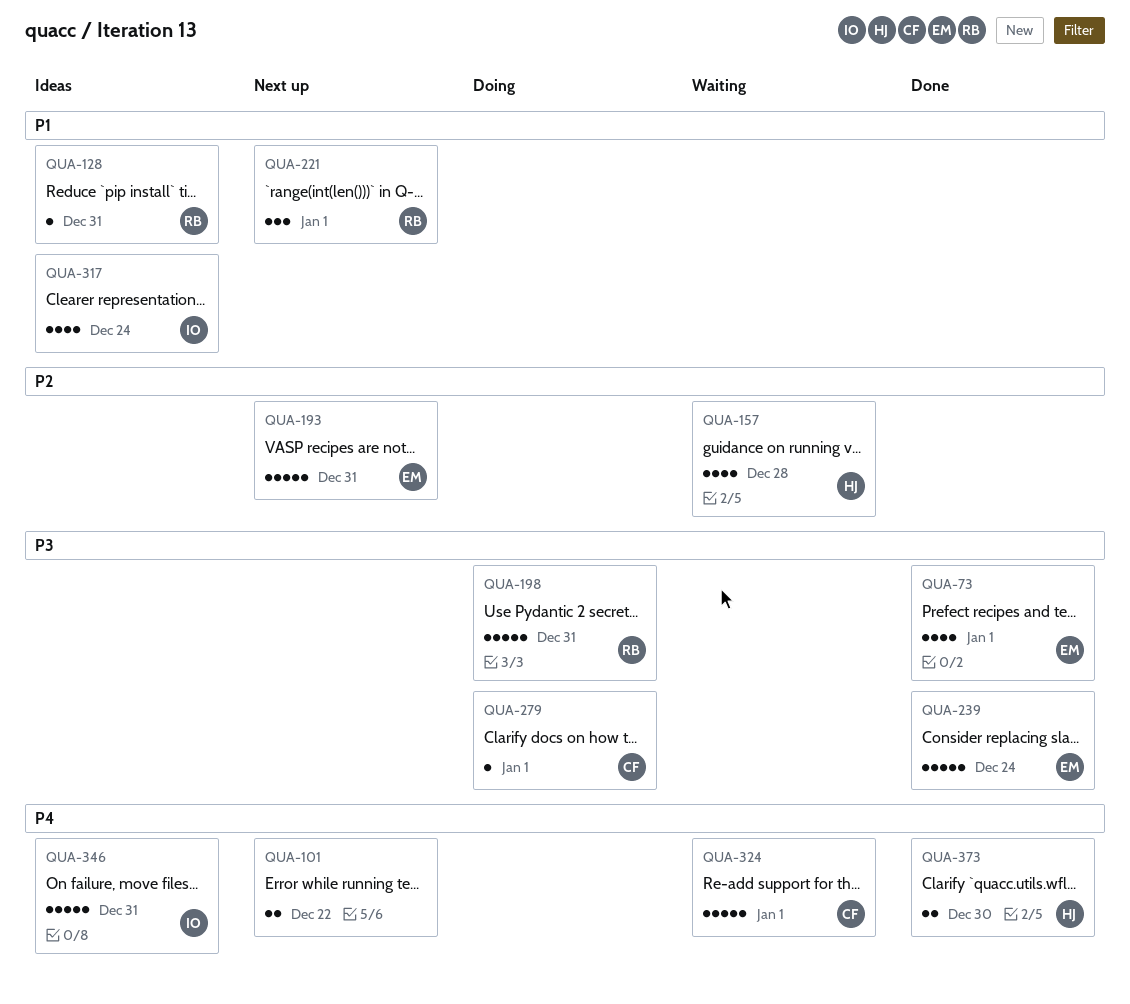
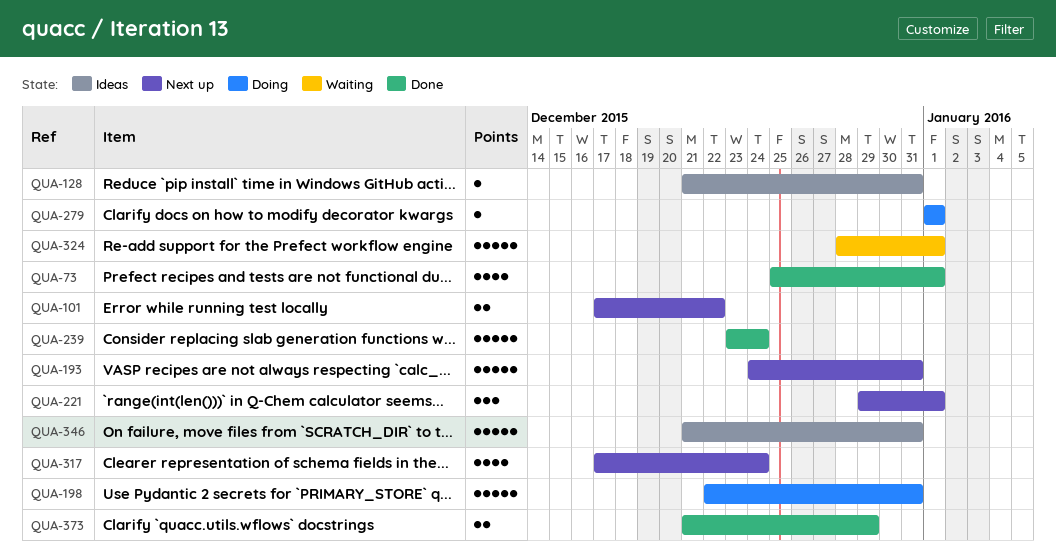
QUA-157: present -> none
QUA-317, status: Ideas -> Next up
QUA-373, due: Dec 30 -> Dec 29

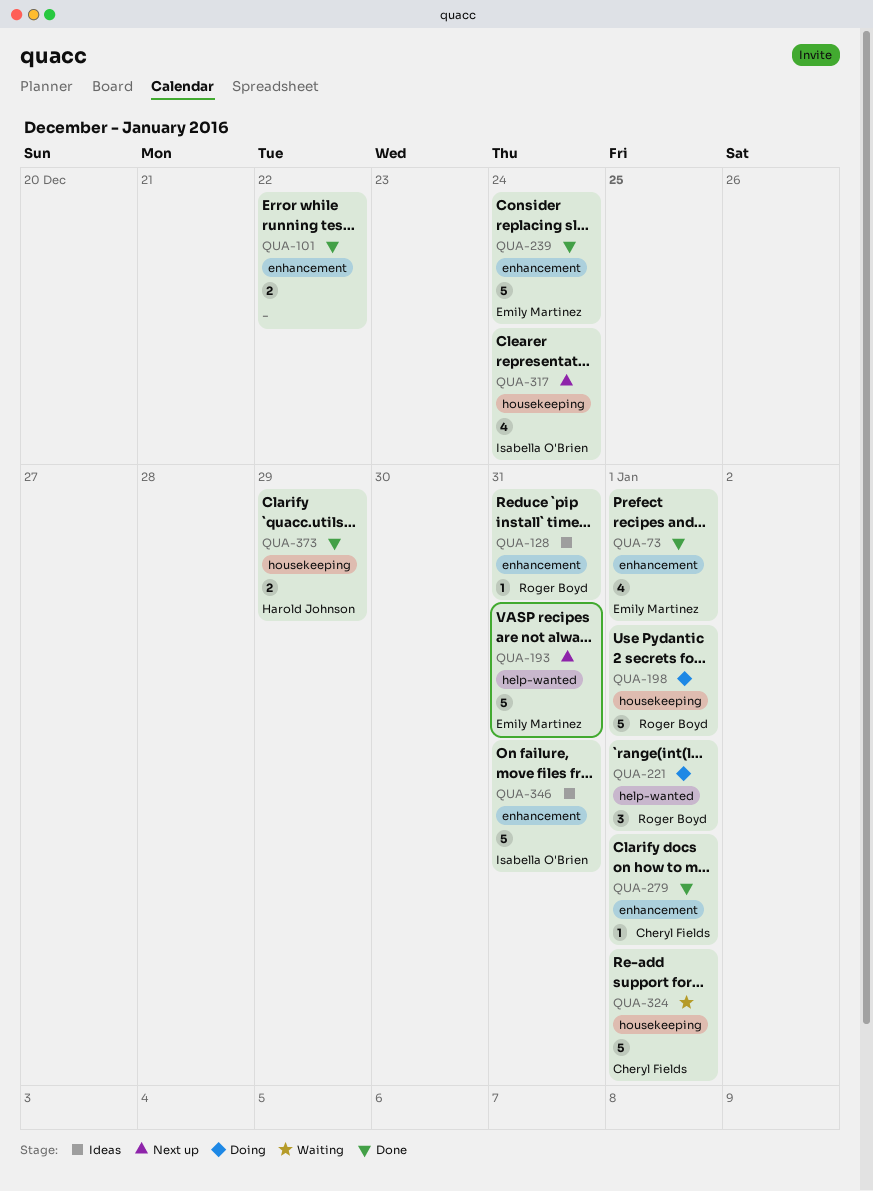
QUA-101, status: Next up -> Done
QUA-198, due: Dec 31 -> Jan 1
QUA-221, status: Next up -> Doing
QUA-279, status: Doing -> Done

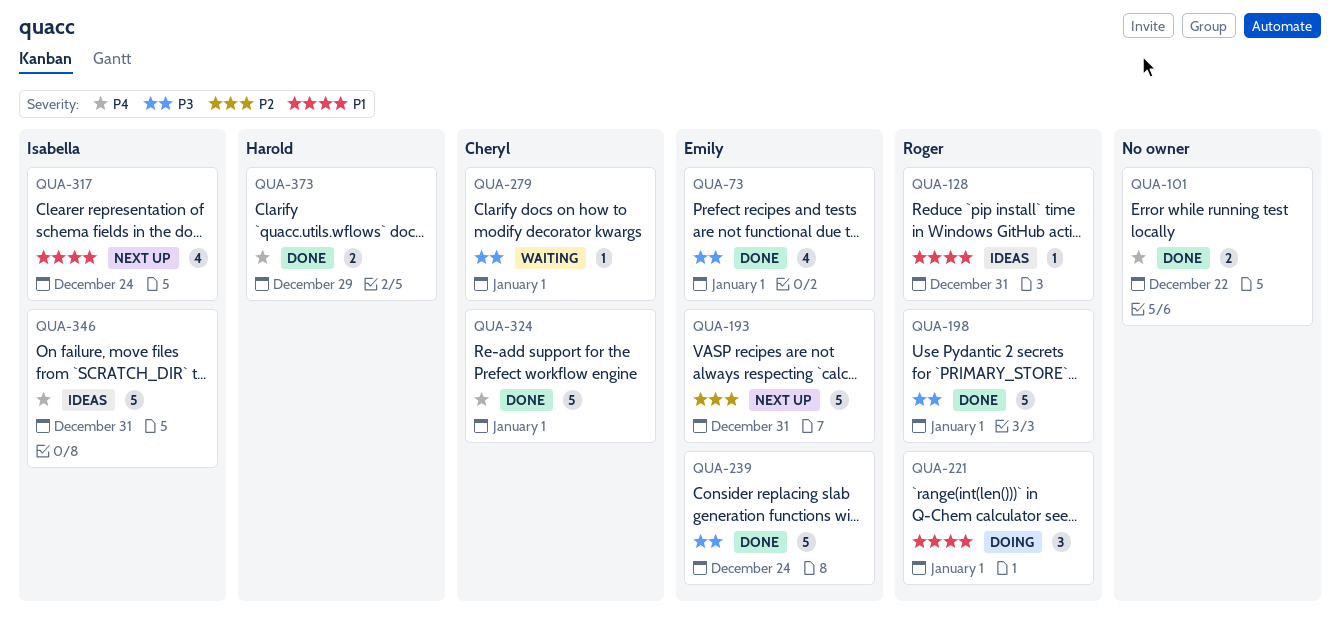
QUA-198, status: Doing -> Done
QUA-279, status: Done -> Waiting
QUA-324, status: Waiting -> Done

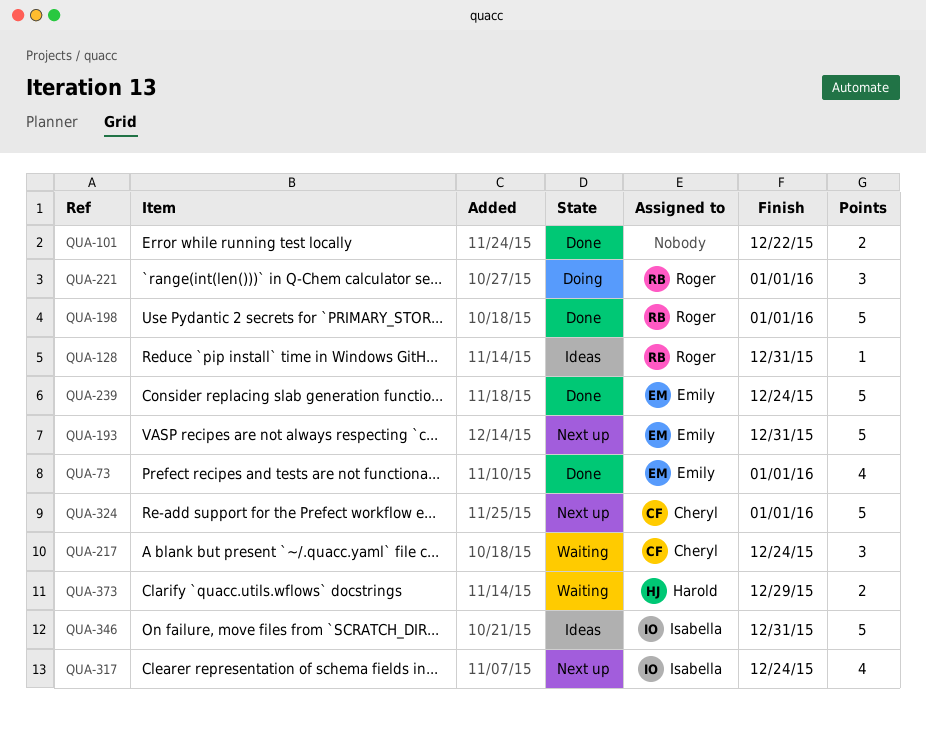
QUA-217: none -> present
QUA-279: present -> none
QUA-324, status: Done -> Next up
QUA-373, status: Done -> Waiting

